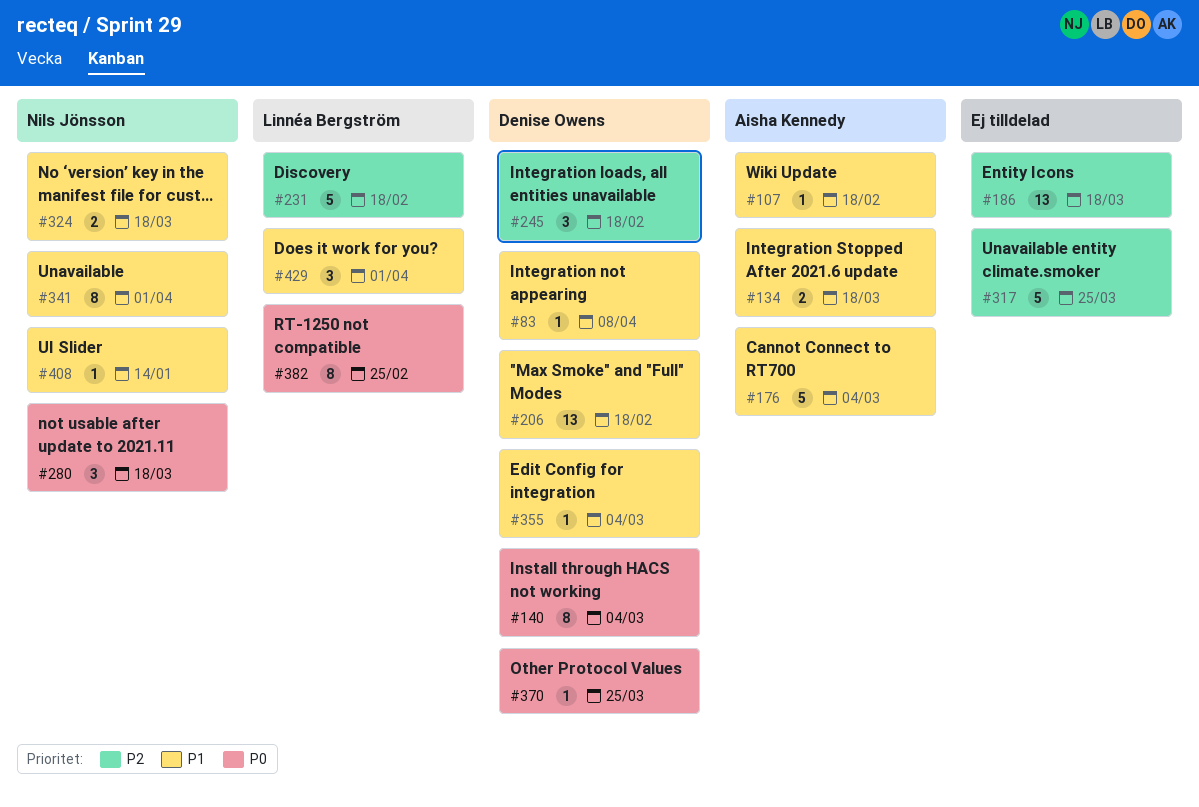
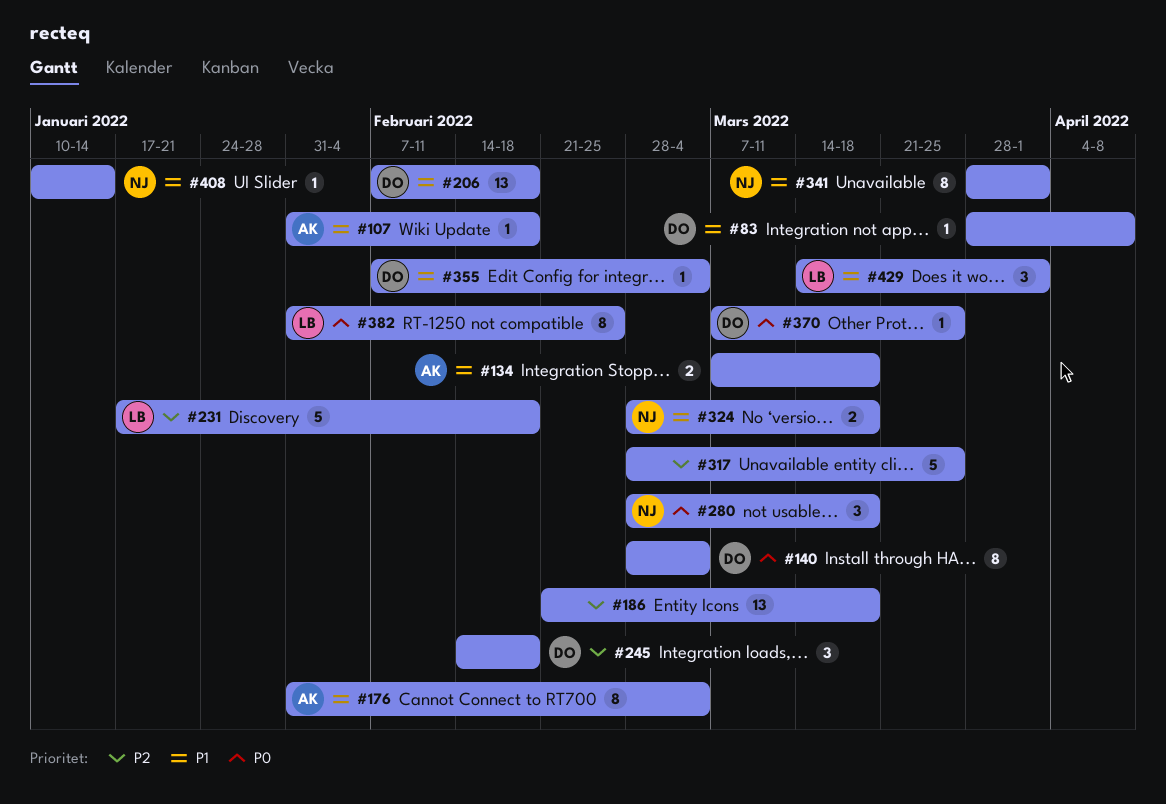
#176, estimate: 5 -> 8

